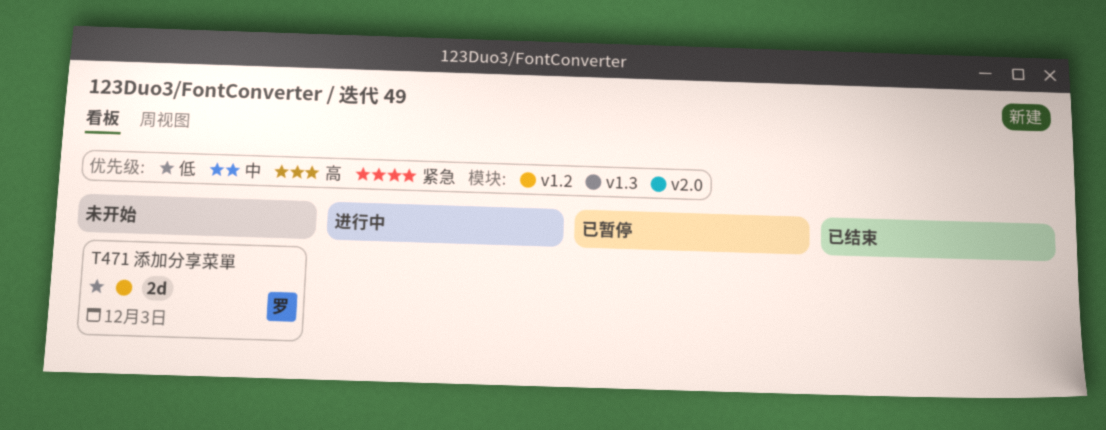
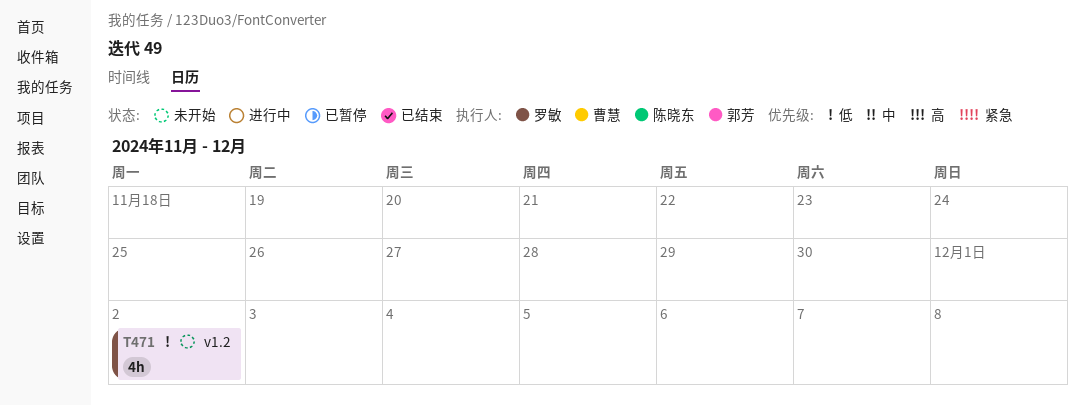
T471, estimate: 2d -> 4h
T471, due: Dec 3 -> Dec 2

